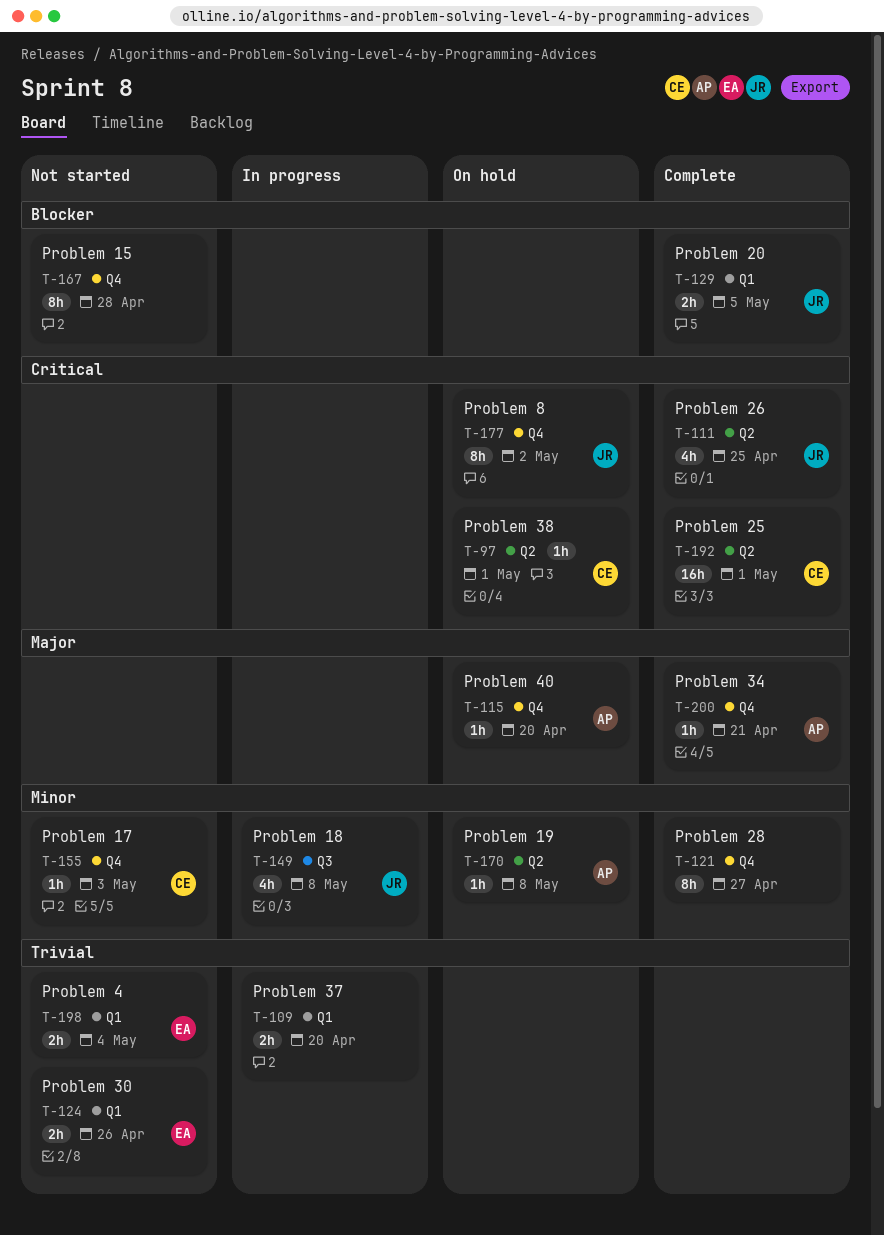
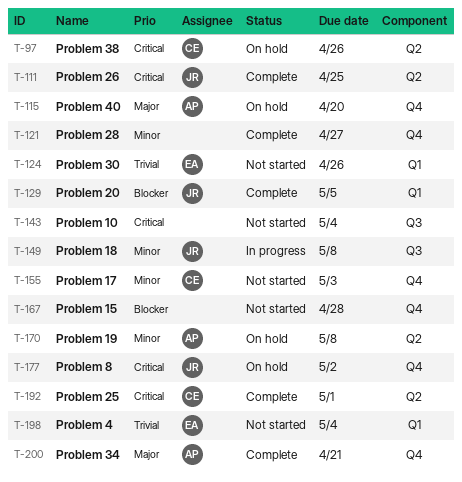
T-97, due: May 1 -> Apr 26
T-109: present -> none
T-143: none -> present

